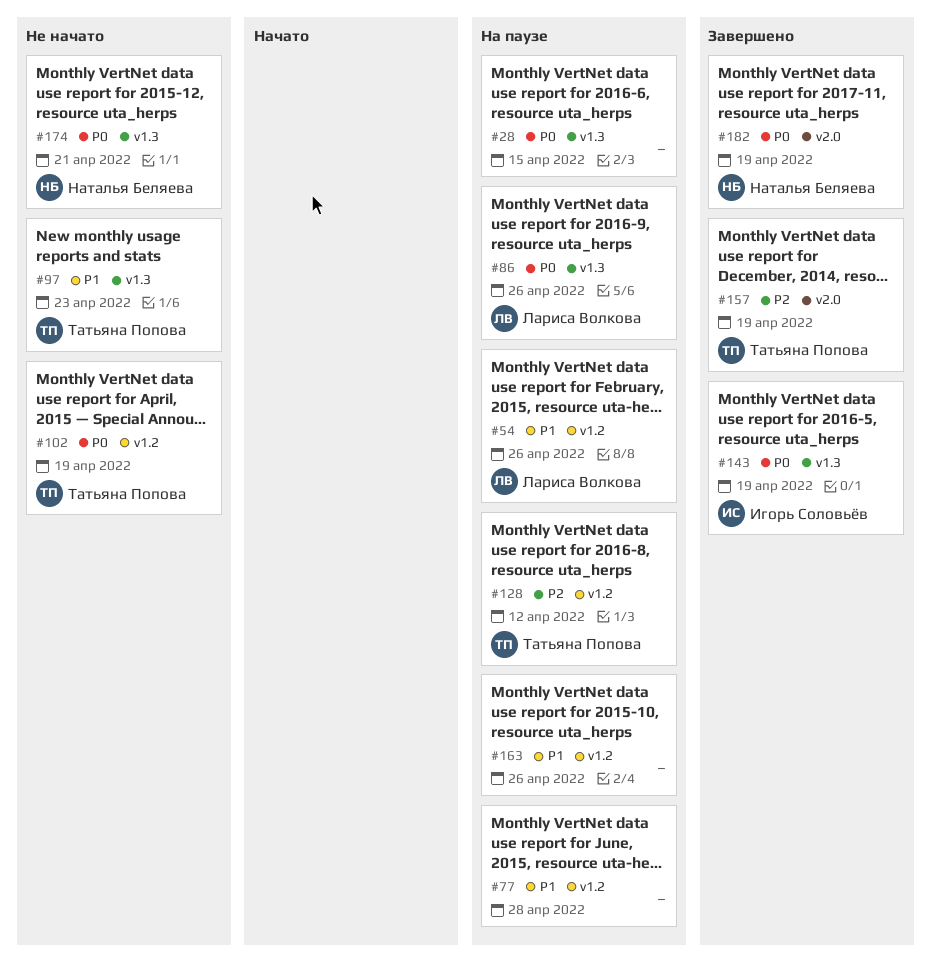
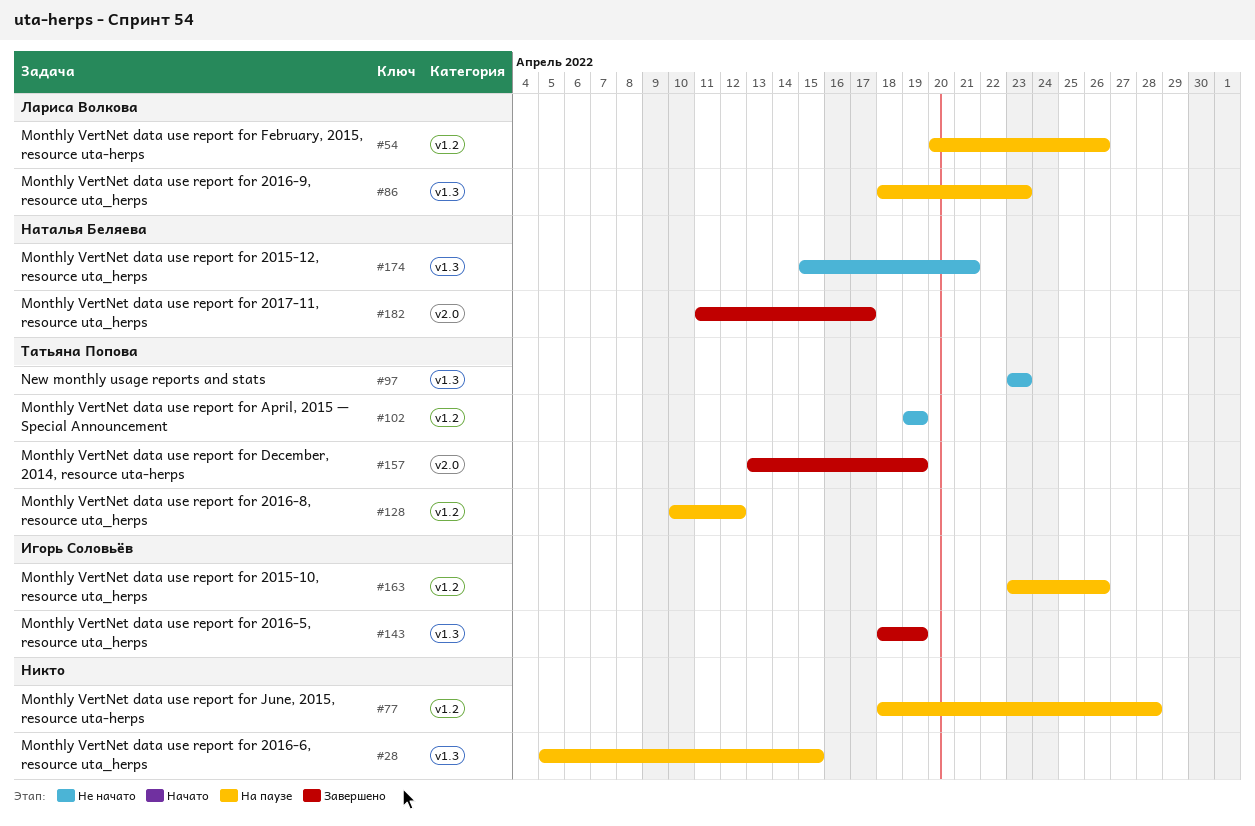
#86, due: Apr 26 -> Apr 23
#163, owner: none -> Игорь Соловьёв
#182, due: Apr 19 -> Apr 17

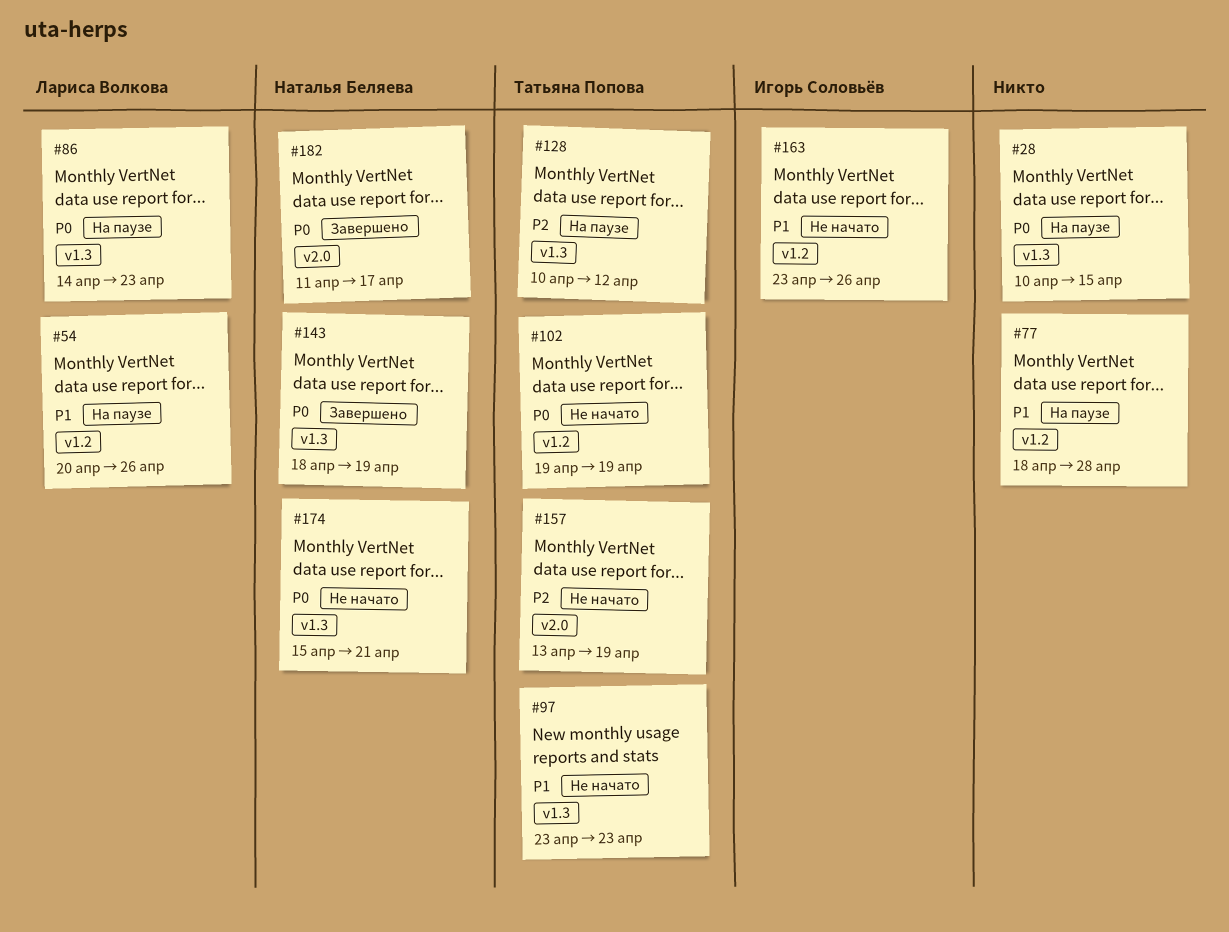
#28, start: Apr 5 -> Apr 10
#86, start: Apr 18 -> Apr 14
#128, label: v1.2 -> v1.3
#143, owner: Игорь Соловьёв -> Наталья Беляева
#157, status: Завершено -> Не начато
#163, status: На паузе -> Не начато

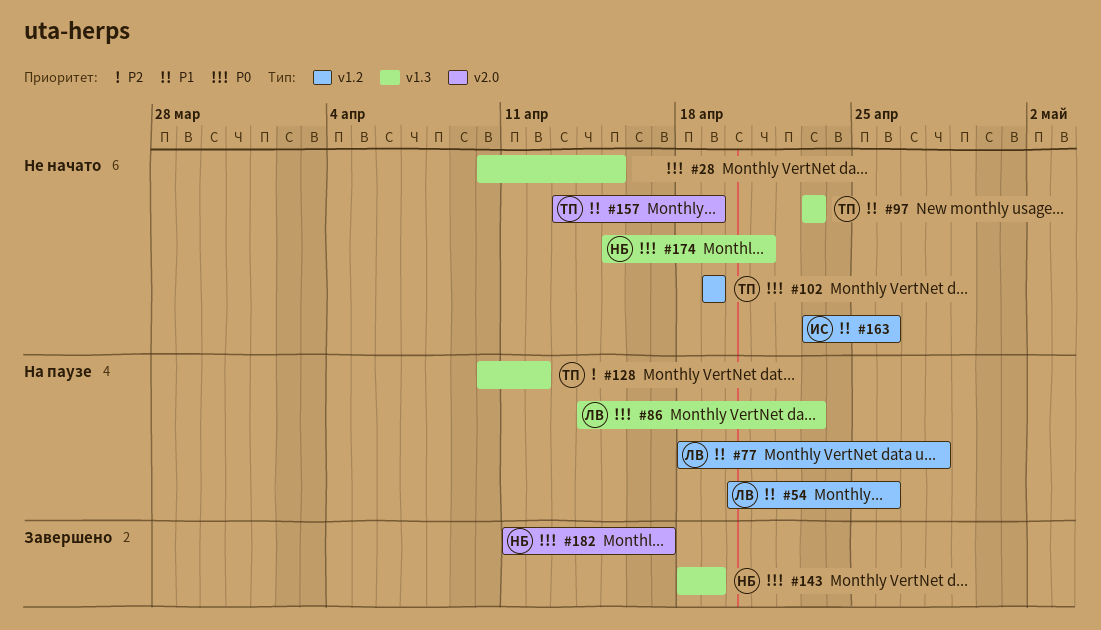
#28, status: На паузе -> Не начато
#77, owner: none -> Лариса Волкова
#157, priority: P2 -> P1

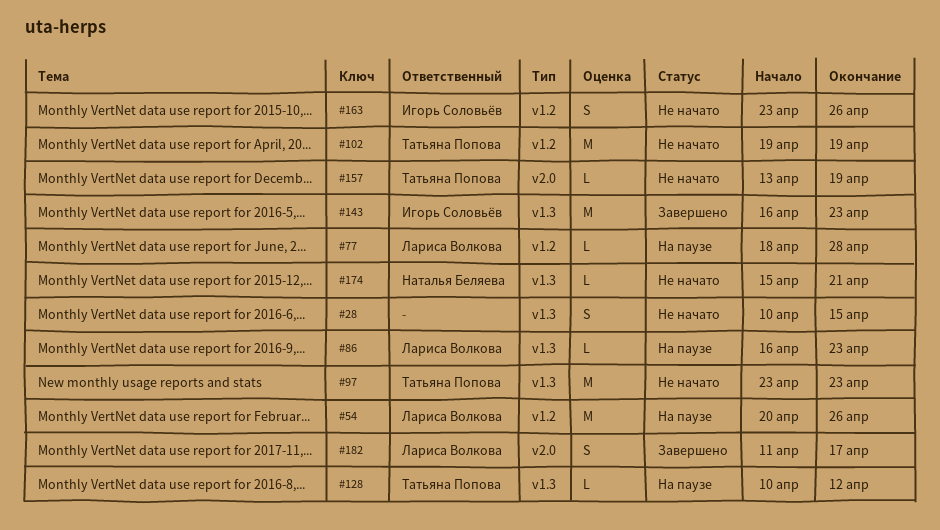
#86, start: Apr 14 -> Apr 16
#143, owner: Наталья Беляева -> Игорь Соловьёв
#143, start: Apr 18 -> Apr 16
#143, due: Apr 19 -> Apr 23
#182, owner: Наталья Беляева -> Лариса Волкова

